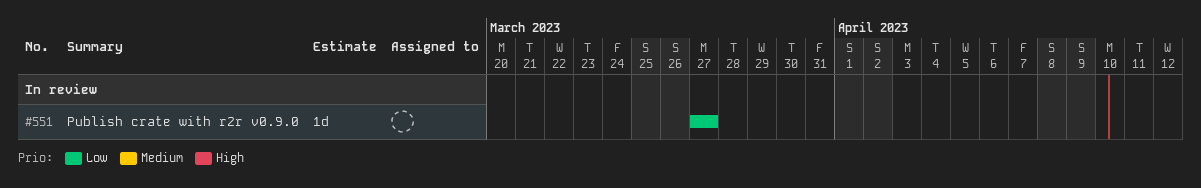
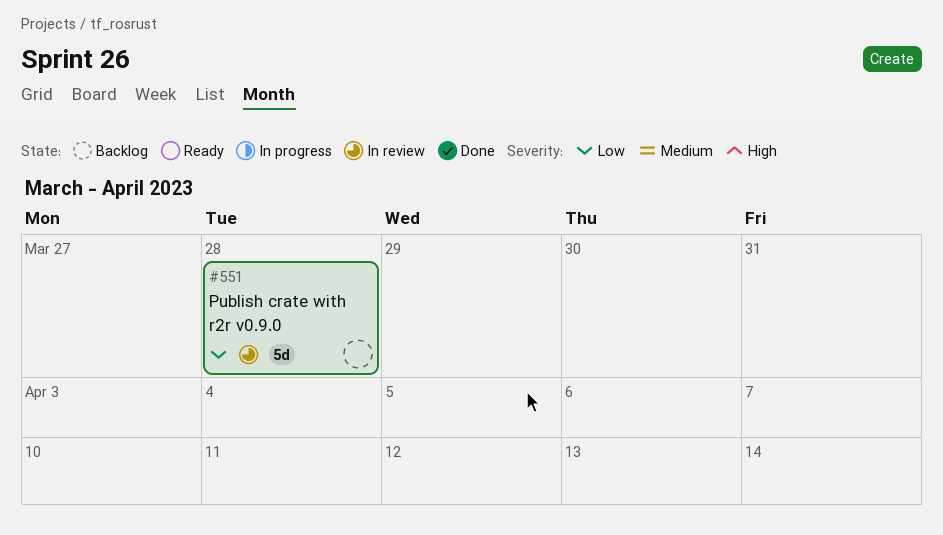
#551, estimate: 1d -> 5d
#551, due: Mar 27 -> Mar 28

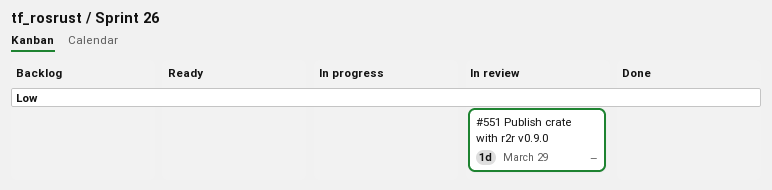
#551, estimate: 5d -> 1d
#551, due: Mar 28 -> Mar 29

